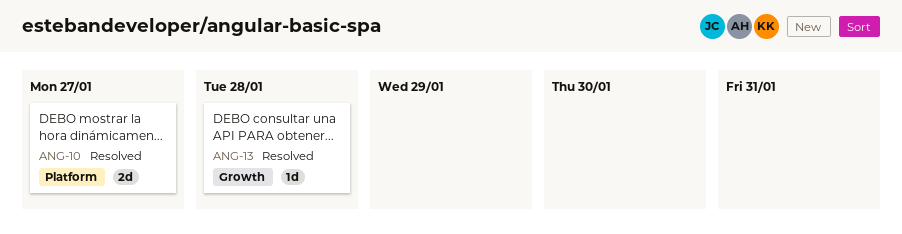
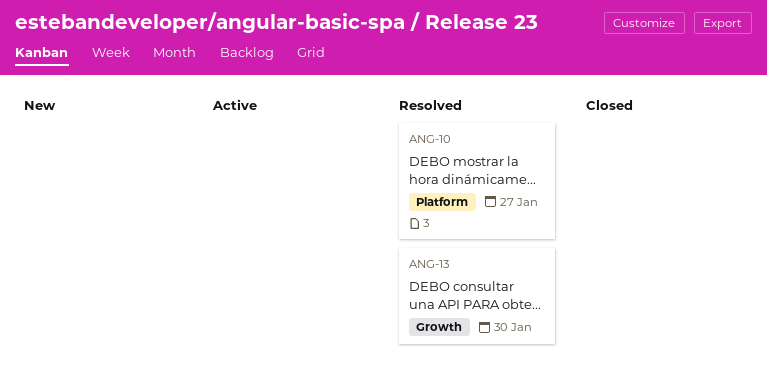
ANG-13, due: Jan 28 -> Jan 30

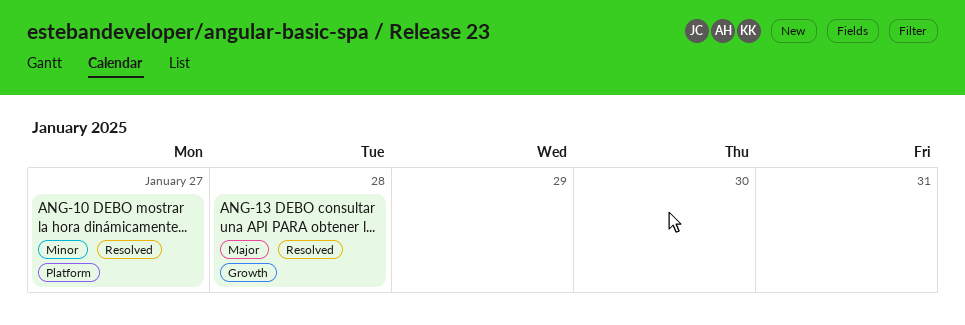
ANG-13, due: Jan 30 -> Jan 28

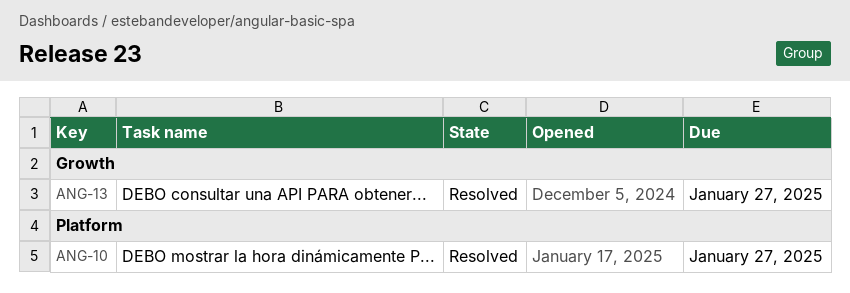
ANG-13, due: Jan 28 -> Jan 27

